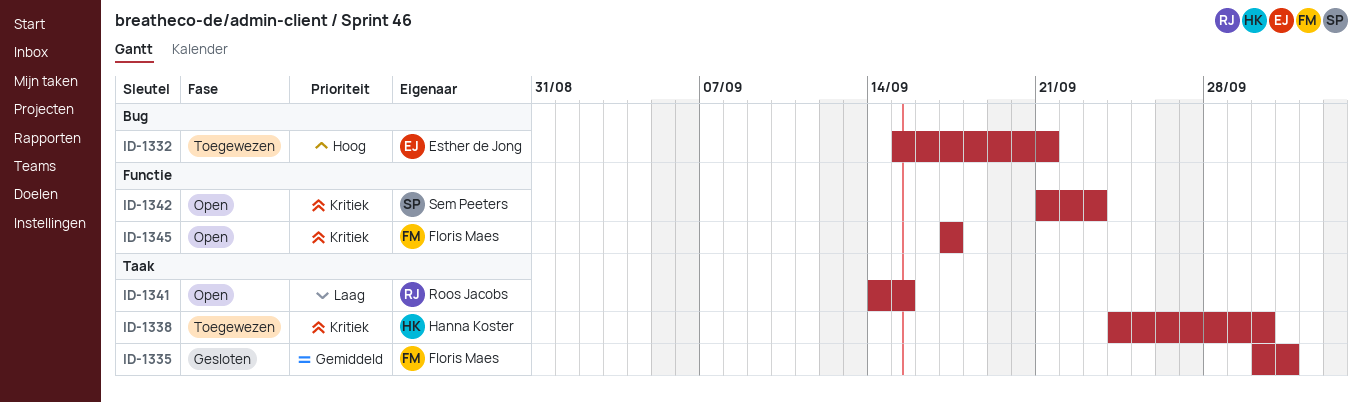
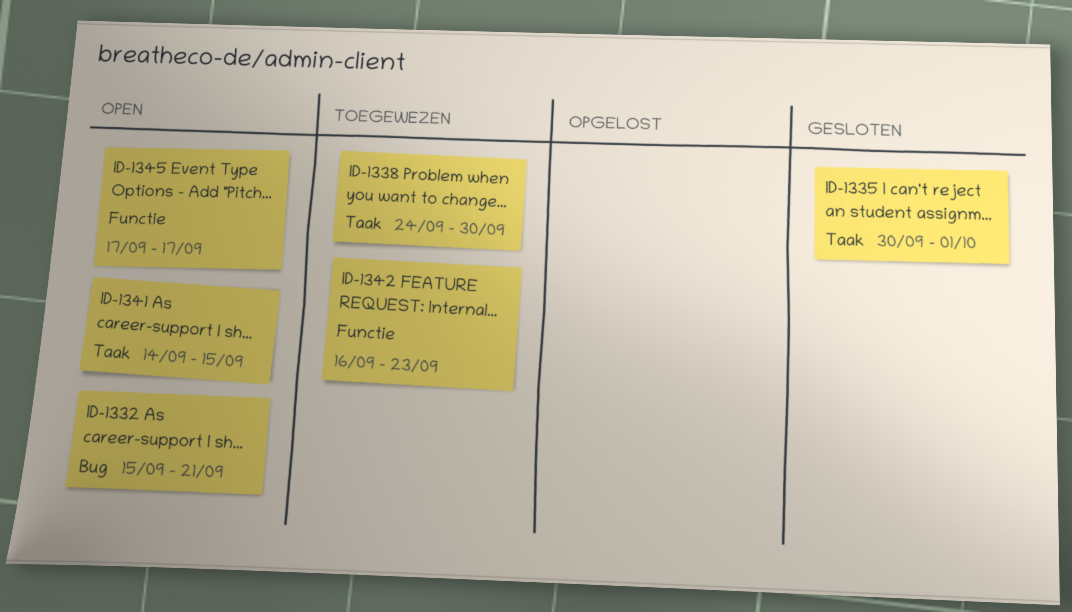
ID-1332, status: Toegewezen -> Open
ID-1342, status: Open -> Toegewezen
ID-1342, start: Sep 21 -> Sep 16

